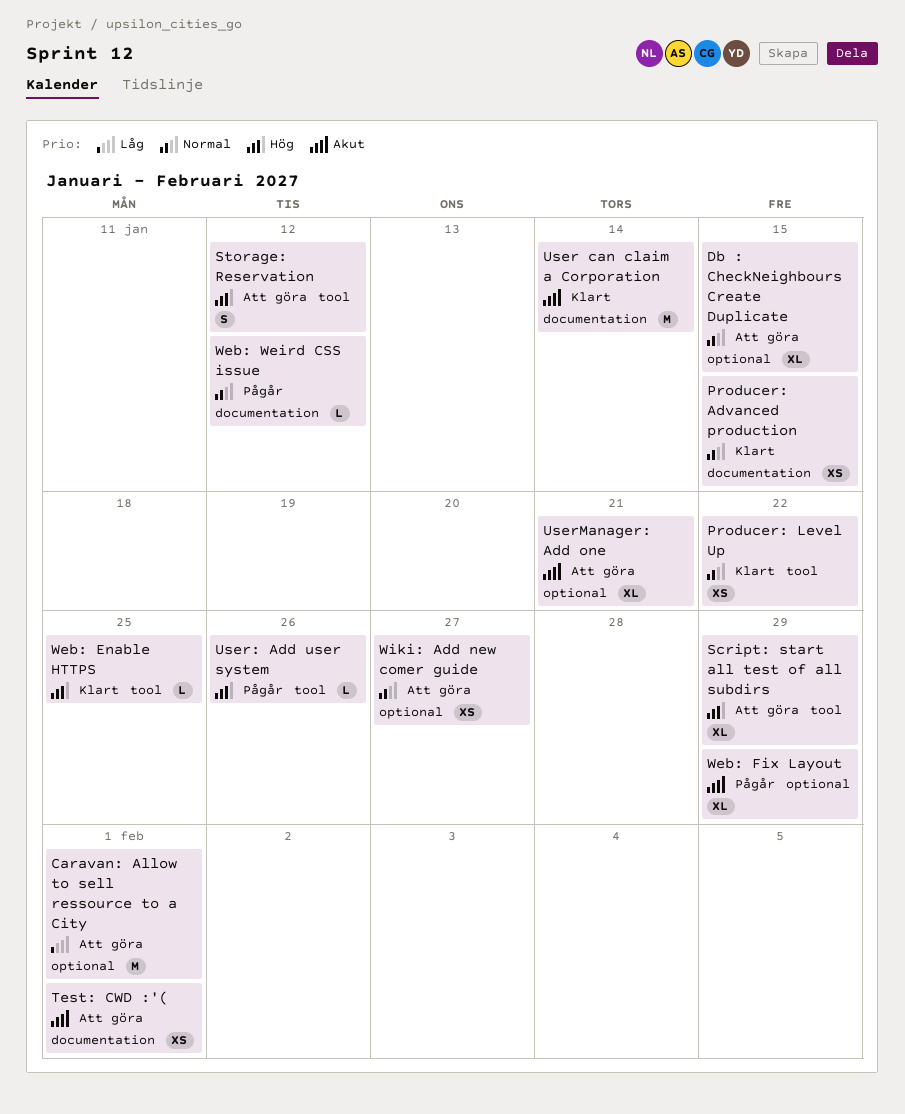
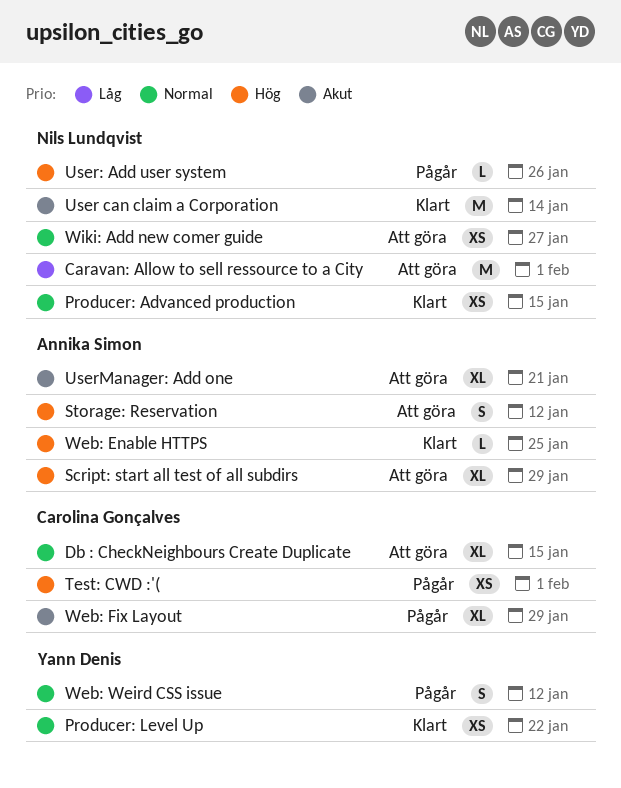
Test: CWD :'(, status: Att göra -> Pågår
Test: CWD :'(, priority: Akut -> Hög
Web: Weird CSS issue, estimate: L -> S

